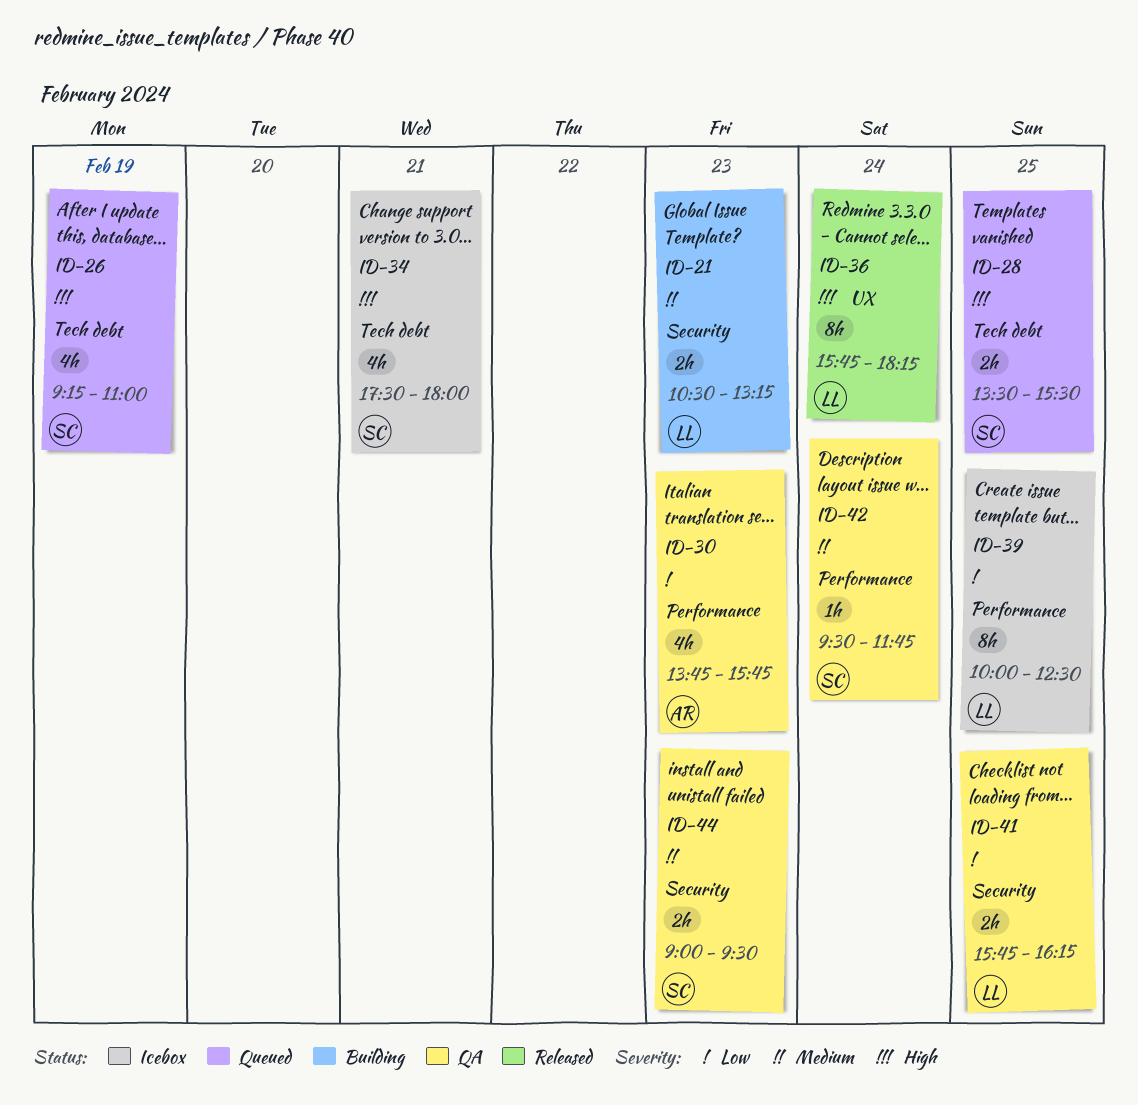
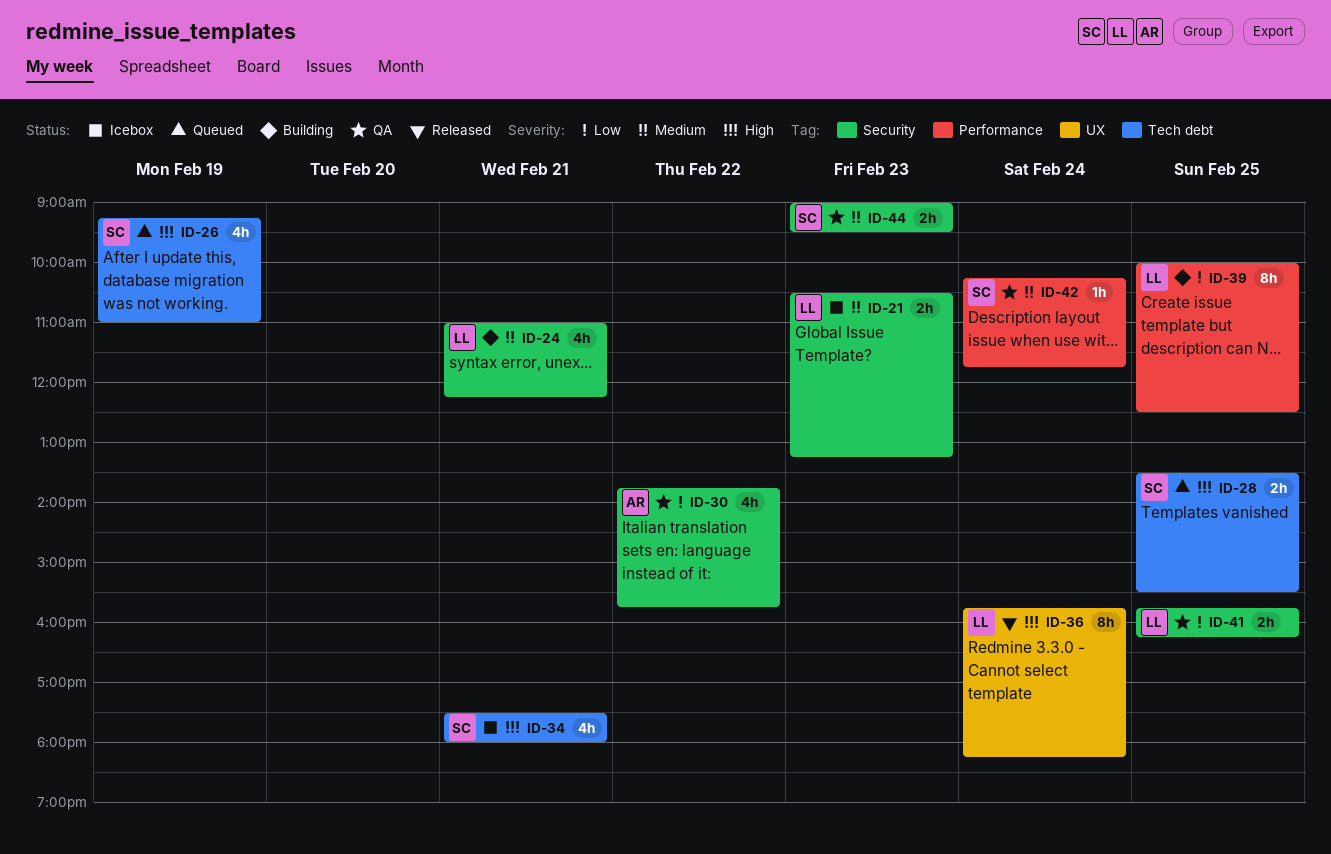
ID-21, status: Building -> Icebox
ID-24: none -> present
ID-30, label: Performance -> Security
ID-30, day: Feb 23 -> Feb 22
ID-39, status: Icebox -> Building
ID-42, begins: 09:30 -> 10:15

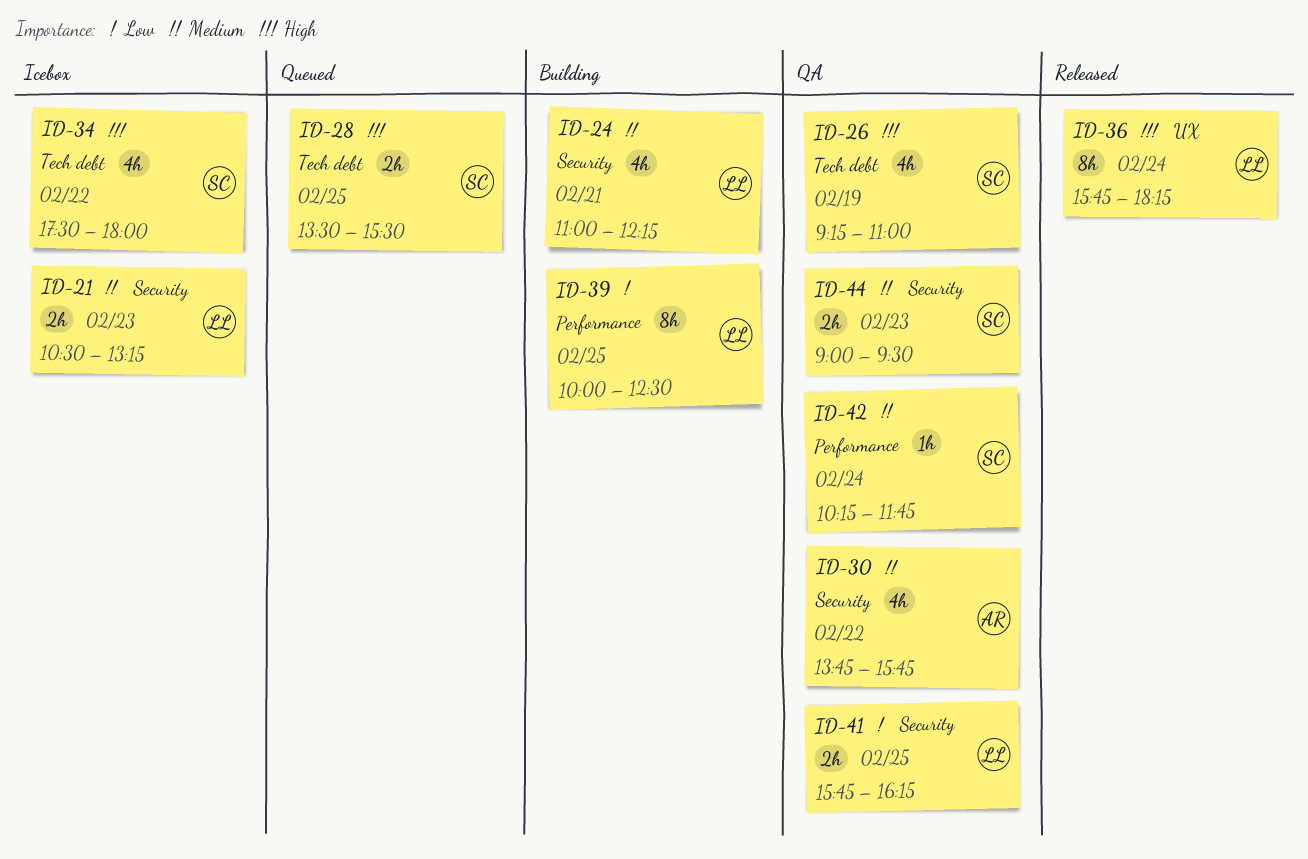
ID-26, status: Queued -> QA
ID-30, priority: Low -> Medium
ID-34, day: Feb 21 -> Feb 22

